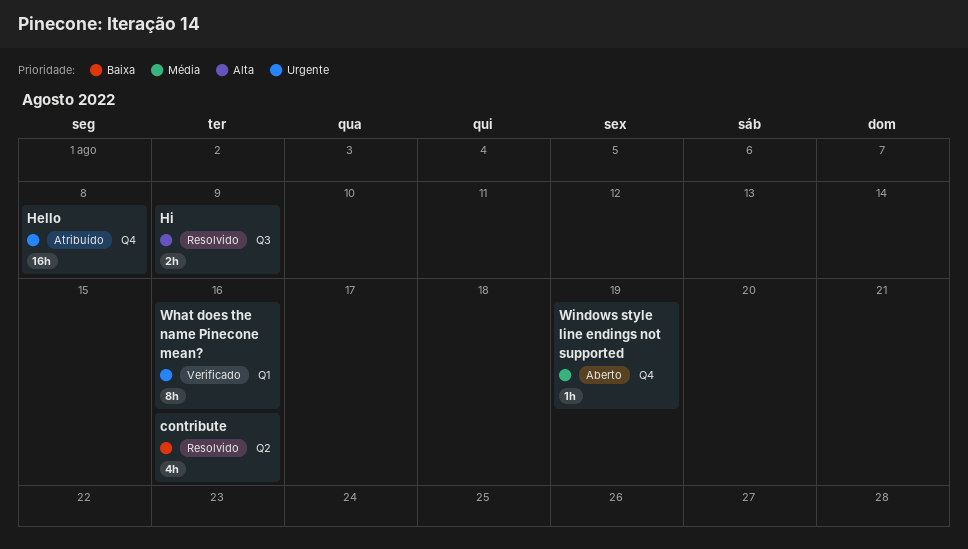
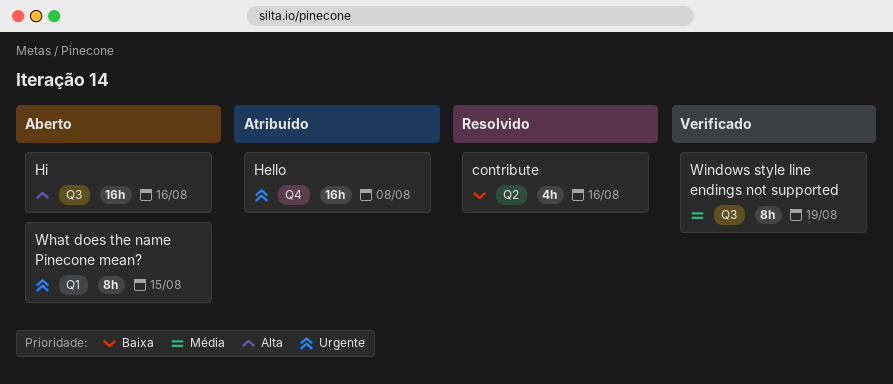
Hi, status: Resolvido -> Aberto
Hi, estimate: 2h -> 16h
Hi, due: Aug 9 -> Aug 16
What does the name Pinecone mean?, status: Verificado -> Aberto
What does the name Pinecone mean?, due: Aug 16 -> Aug 15
Windows style line endings not supported, status: Aberto -> Verificado
Windows style line endings not supported, label: Q4 -> Q3
Windows style line endings not supported, estimate: 1h -> 8h

